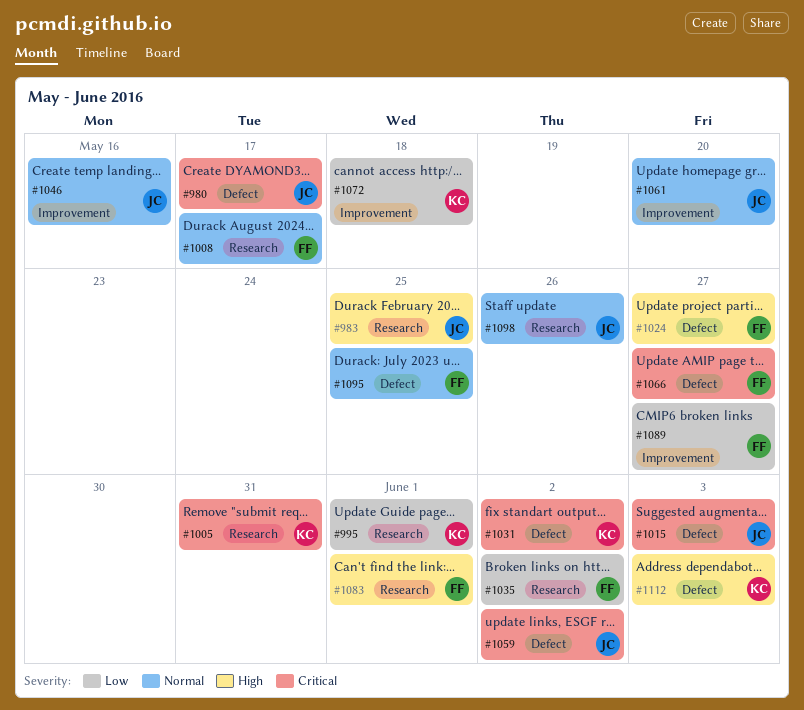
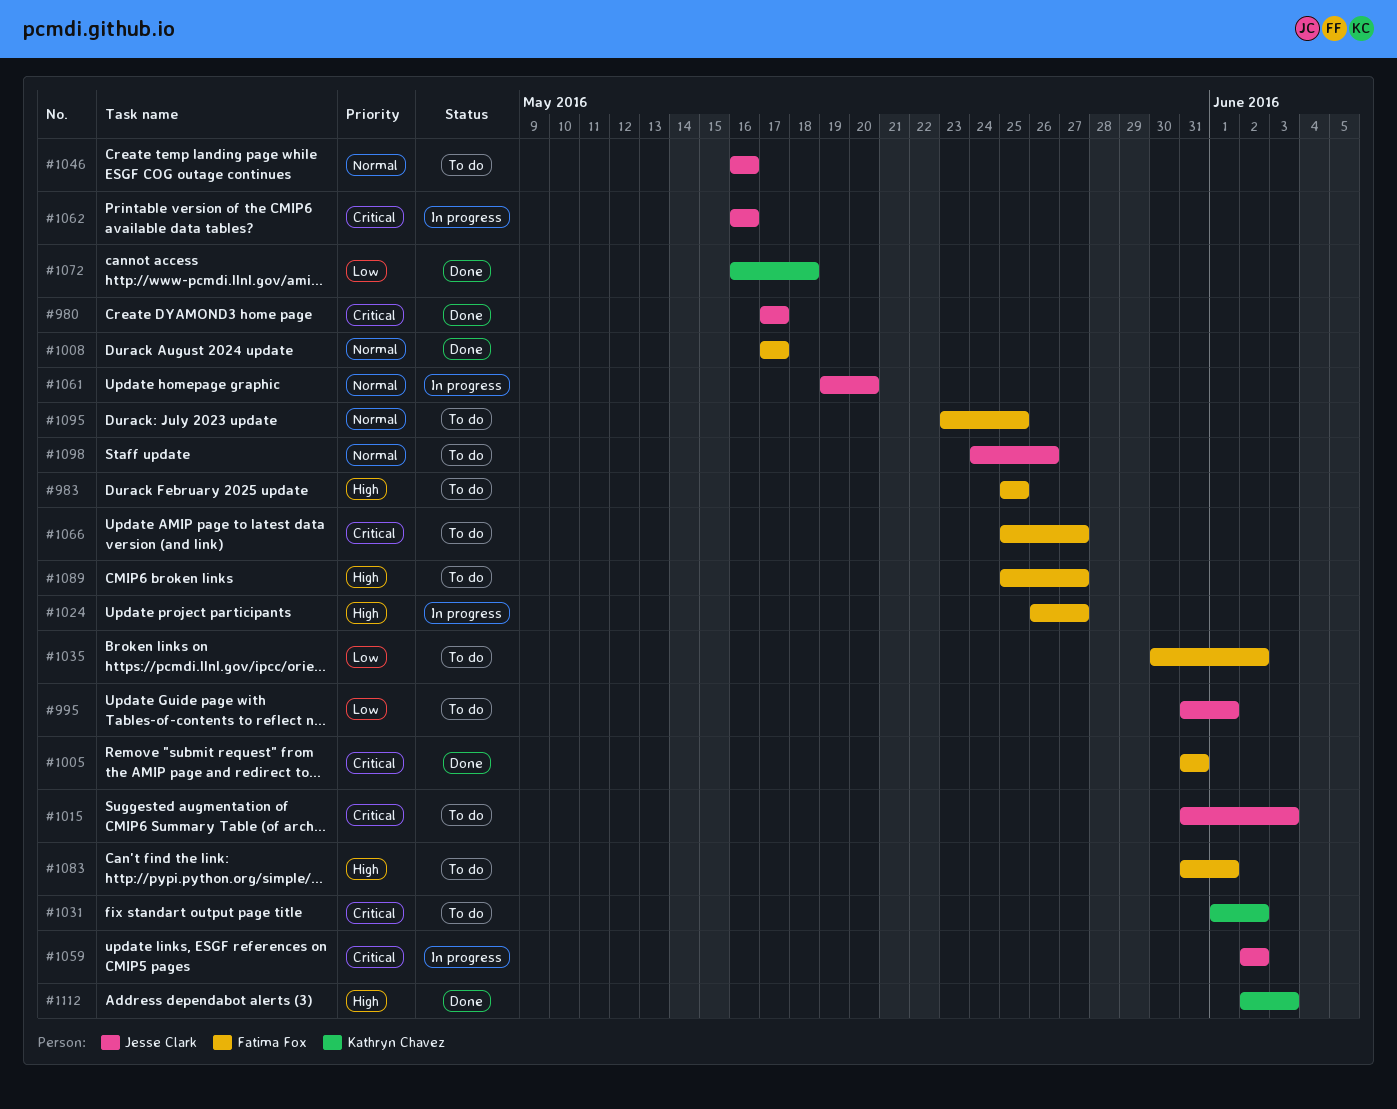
#983, owner: Jesse Clark -> Fatima Fox
#995, owner: Kathryn Chavez -> Jesse Clark
#1005, owner: Kathryn Chavez -> Fatima Fox
#1062: none -> present
#1089, priority: Low -> High

